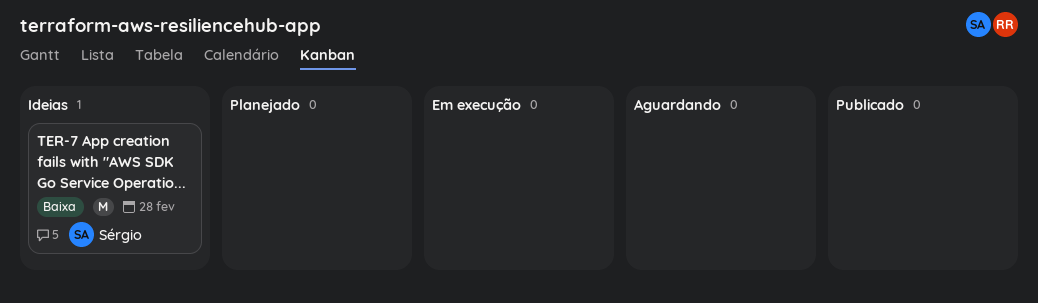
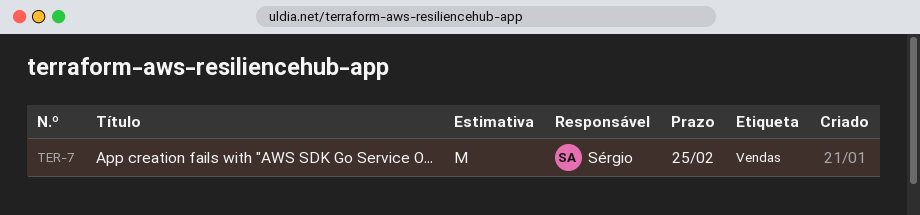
TER-7, due: Feb 28 -> Feb 25

